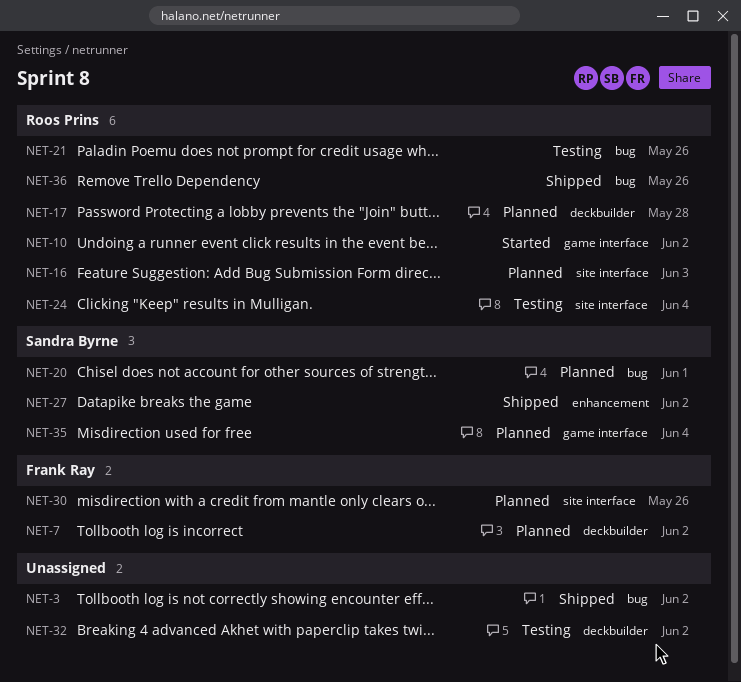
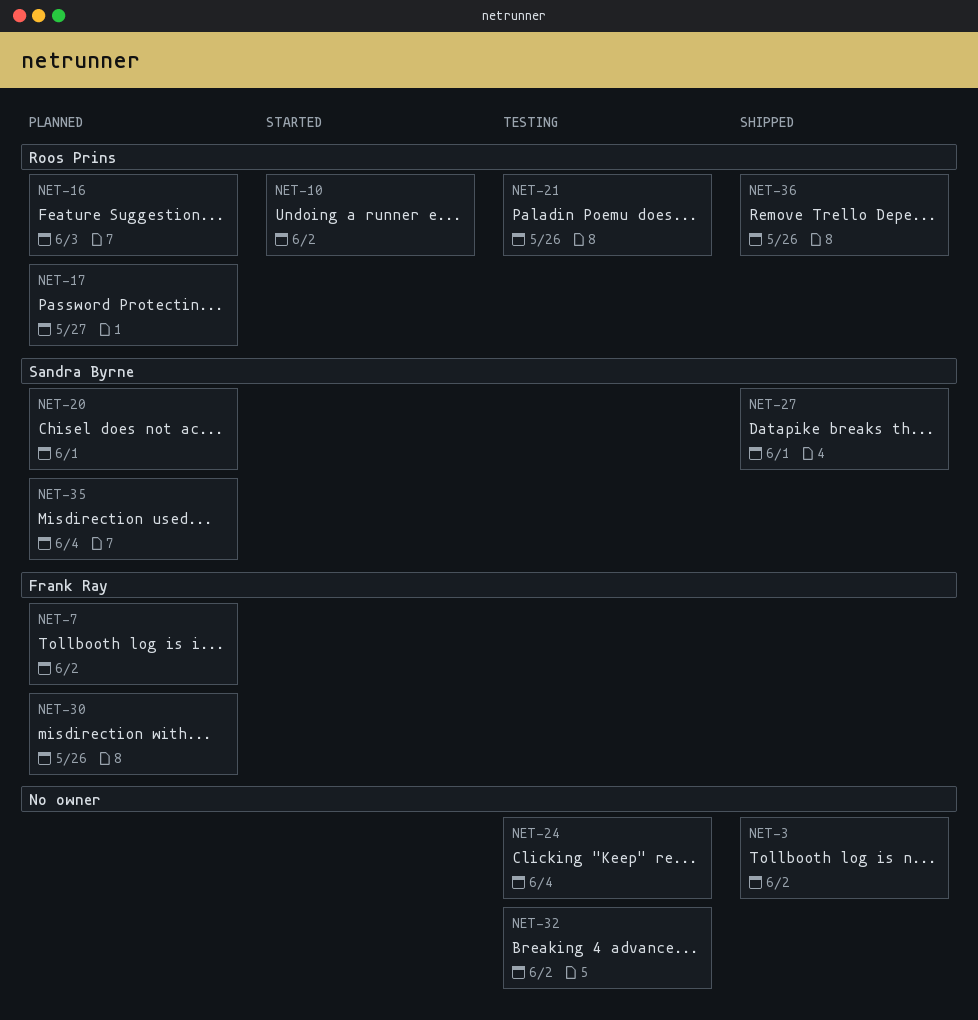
NET-17, due: May 28 -> May 27
NET-24, owner: Roos Prins -> none
NET-27, due: Jun 2 -> Jun 1

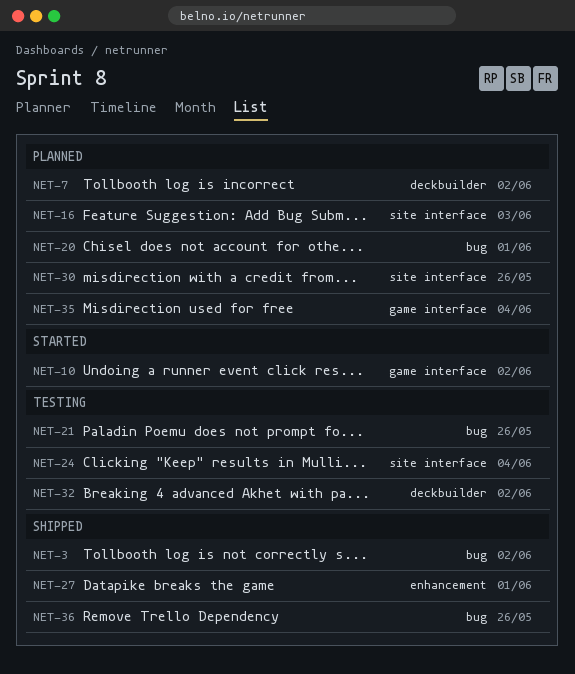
NET-17: present -> none

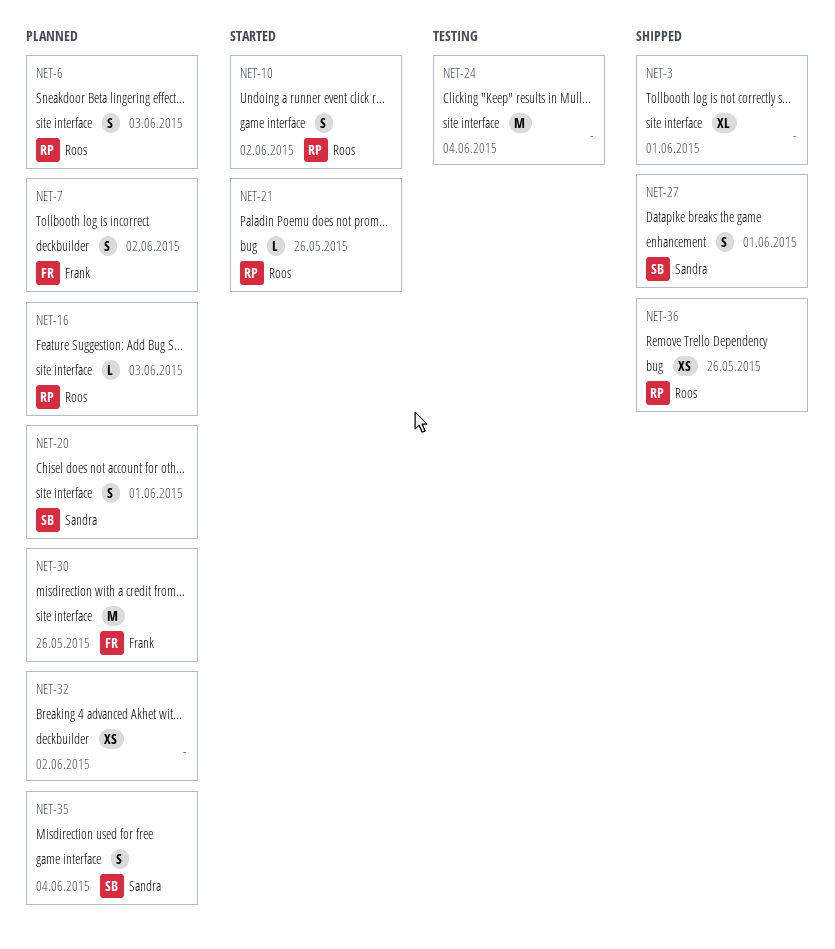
NET-3, label: bug -> site interface
NET-3, due: Jun 2 -> Jun 1
NET-6: none -> present
NET-20, label: bug -> site interface
NET-21, status: Testing -> Started
NET-32, status: Testing -> Planned

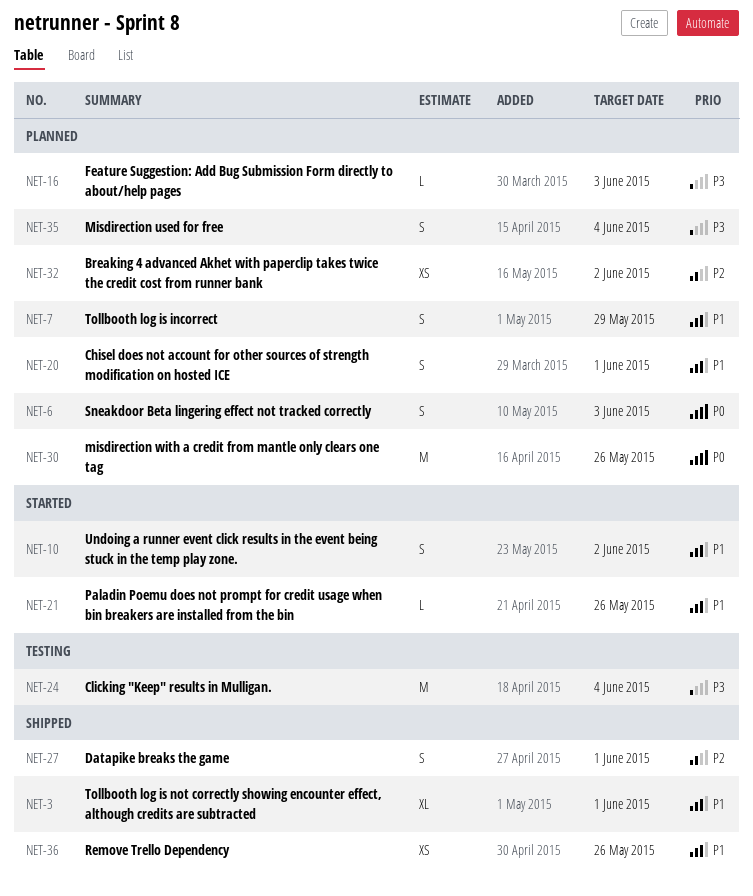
NET-7, due: Jun 2 -> May 29

